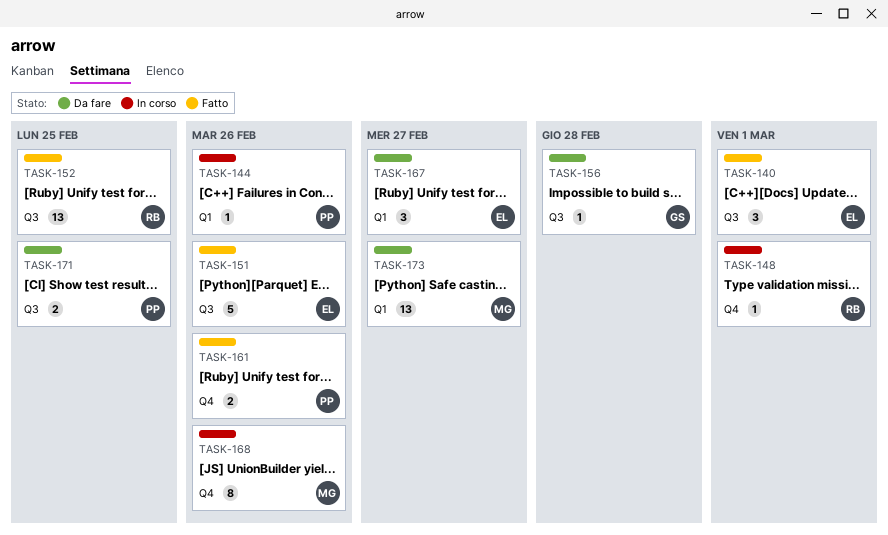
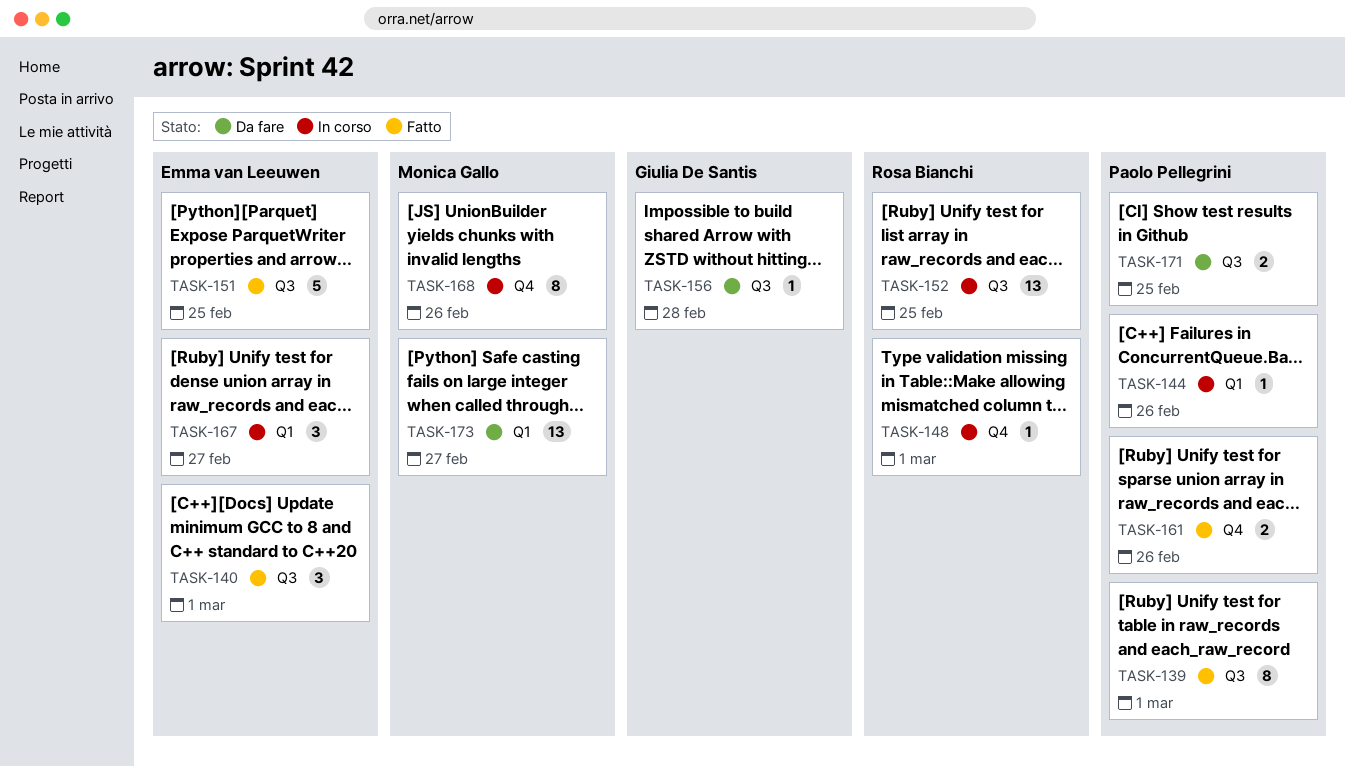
TASK-139: none -> present
TASK-151, due: Feb 26 -> Feb 25
TASK-152, status: Fatto -> In corso
TASK-167, status: Da fare -> In corso

